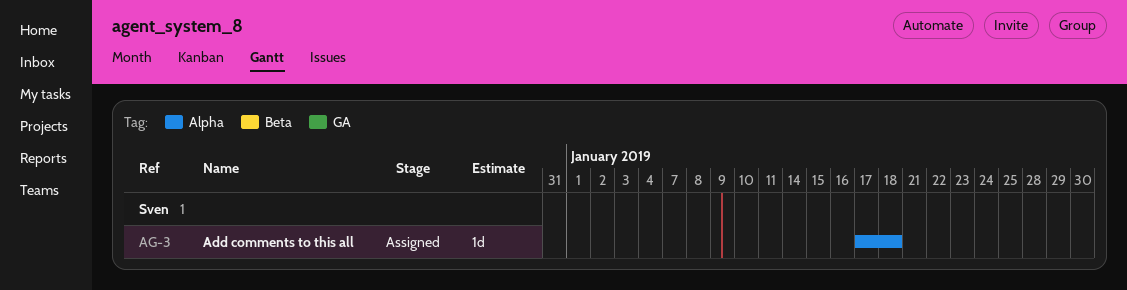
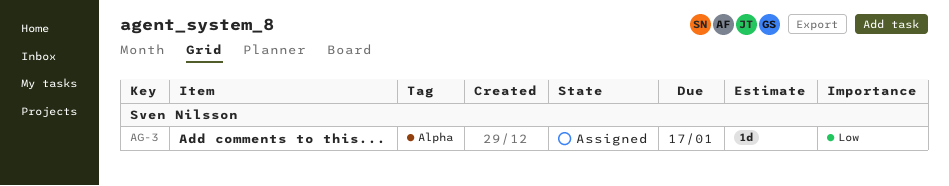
AG-3, due: Jan 18 -> Jan 17

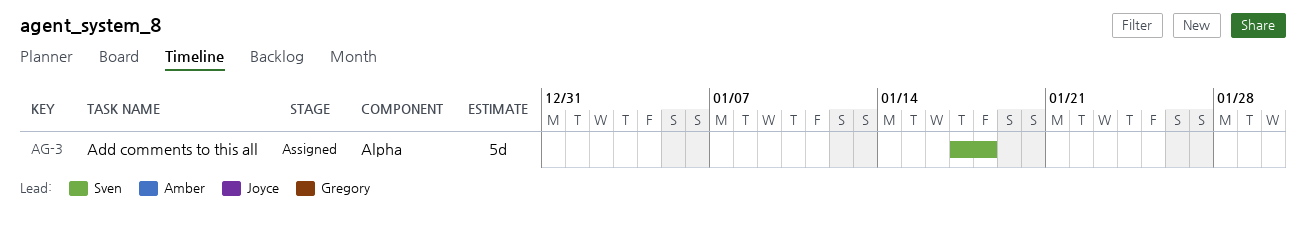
AG-3, estimate: 1d -> 5d
AG-3, due: Jan 17 -> Jan 18

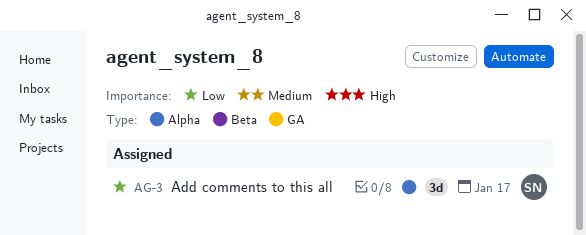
AG-3, estimate: 5d -> 3d
AG-3, due: Jan 18 -> Jan 17

